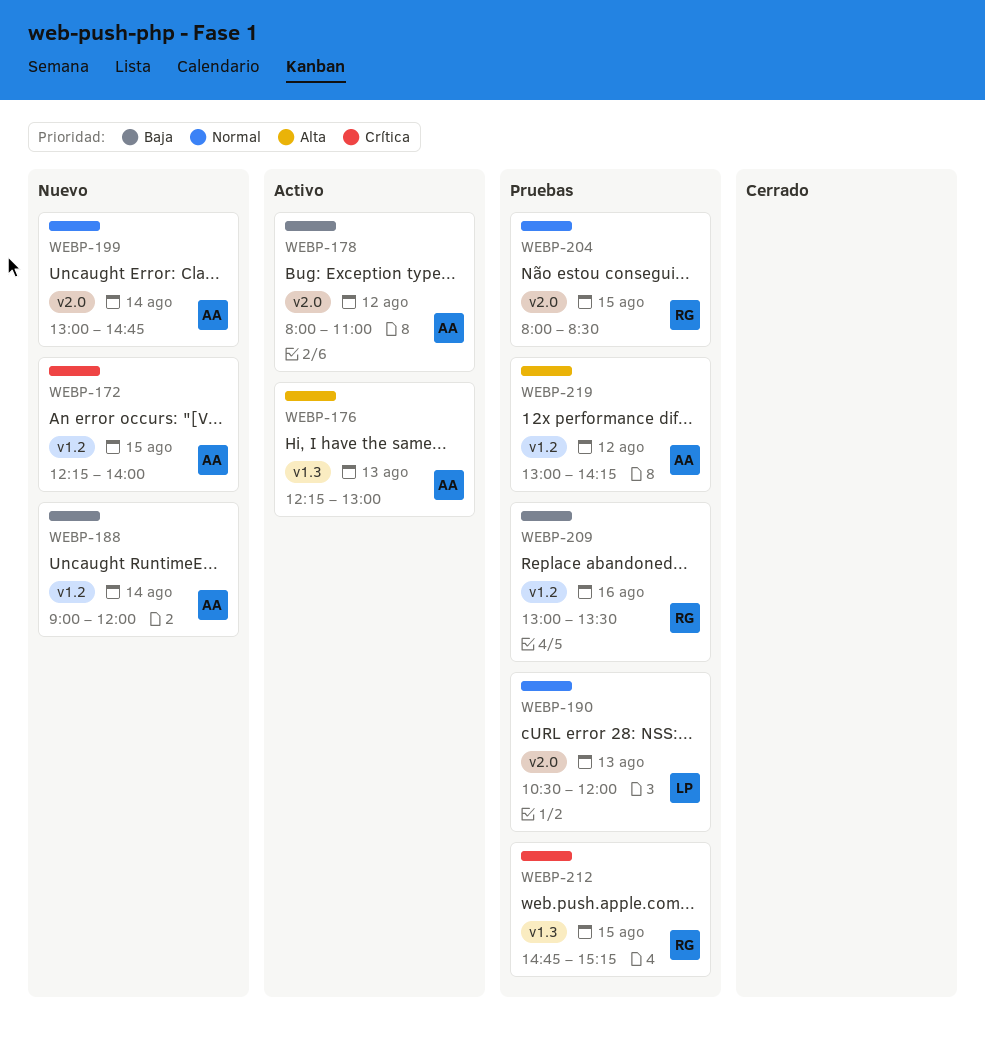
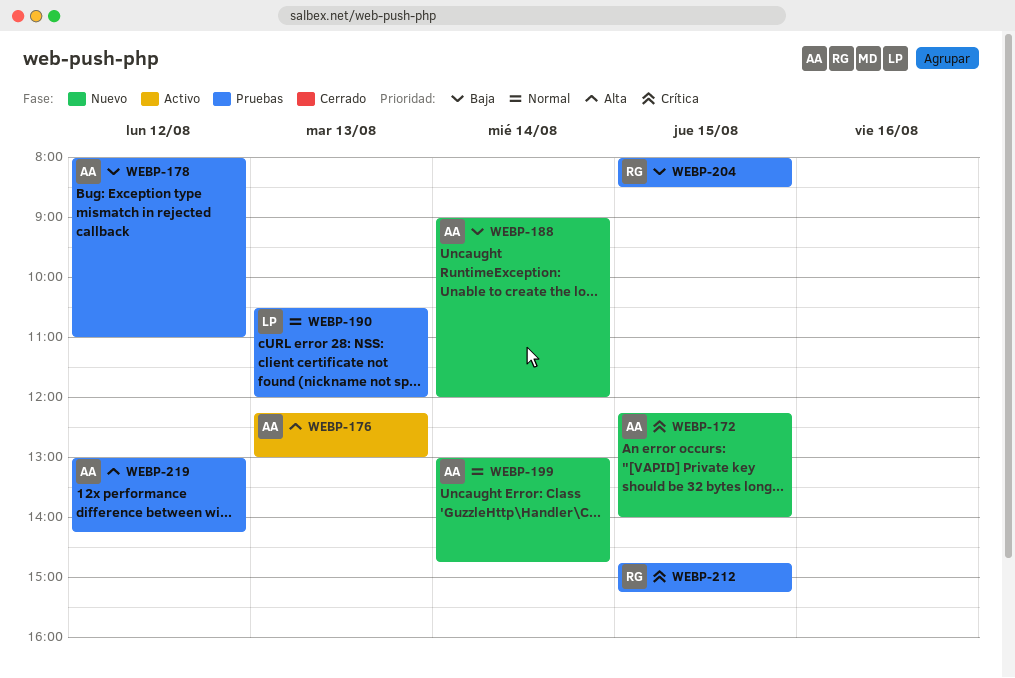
WEBP-178, status: Activo -> Pruebas
WEBP-204, priority: Normal -> Baja
WEBP-209: present -> none

